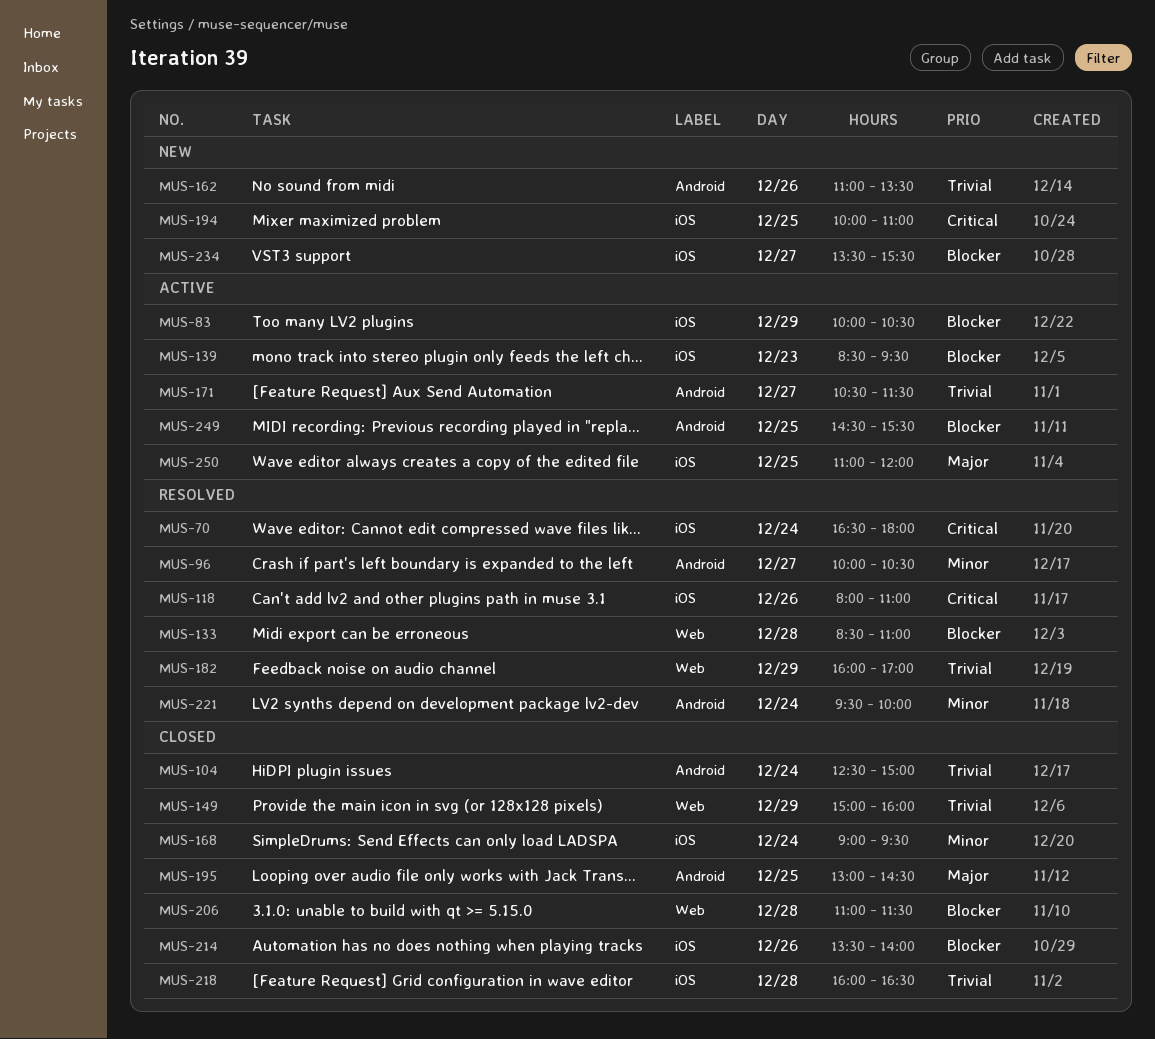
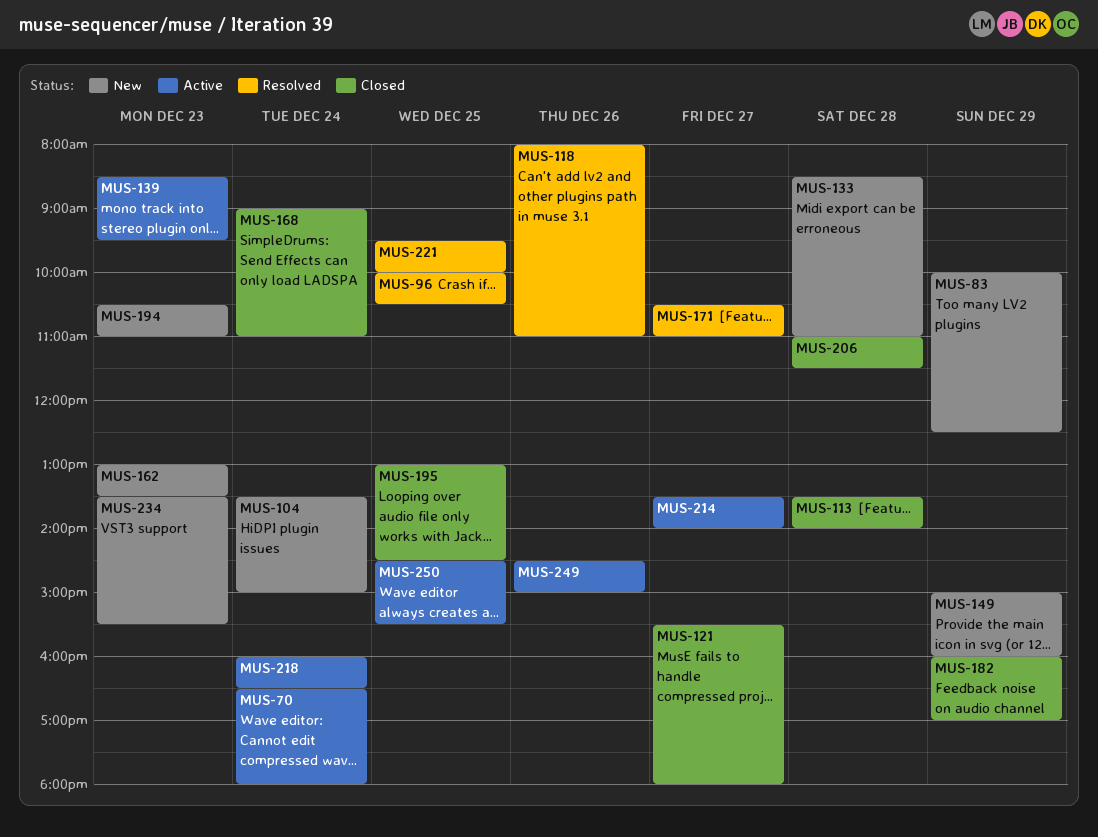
MUS-70, status: Resolved -> Active
MUS-83, status: Active -> New
MUS-83, ends: 10:30 -> 12:30
MUS-96, day: Dec 27 -> Dec 25
MUS-104, status: Closed -> New
MUS-104, begins: 12:30 -> 13:30
MUS-113: none -> present
MUS-121: none -> present
MUS-133, status: Resolved -> New
MUS-149, status: Closed -> New
MUS-162, day: Dec 26 -> Dec 23
MUS-162, begins: 11:00 -> 13:00
MUS-168, ends: 09:30 -> 11:00
MUS-171, status: Active -> Resolved
MUS-171, ends: 11:30 -> 11:00
MUS-182, status: Resolved -> Closed
MUS-194, day: Dec 25 -> Dec 23
MUS-194, begins: 10:00 -> 10:30
MUS-214, status: Closed -> Active
MUS-214, day: Dec 26 -> Dec 27
MUS-218, status: Closed -> Active
MUS-218, day: Dec 28 -> Dec 24
MUS-221, day: Dec 24 -> Dec 25
MUS-234, day: Dec 27 -> Dec 23
MUS-249, day: Dec 25 -> Dec 26
MUS-249, ends: 15:30 -> 15:00
MUS-250, begins: 11:00 -> 14:30
MUS-250, ends: 12:00 -> 15:30

